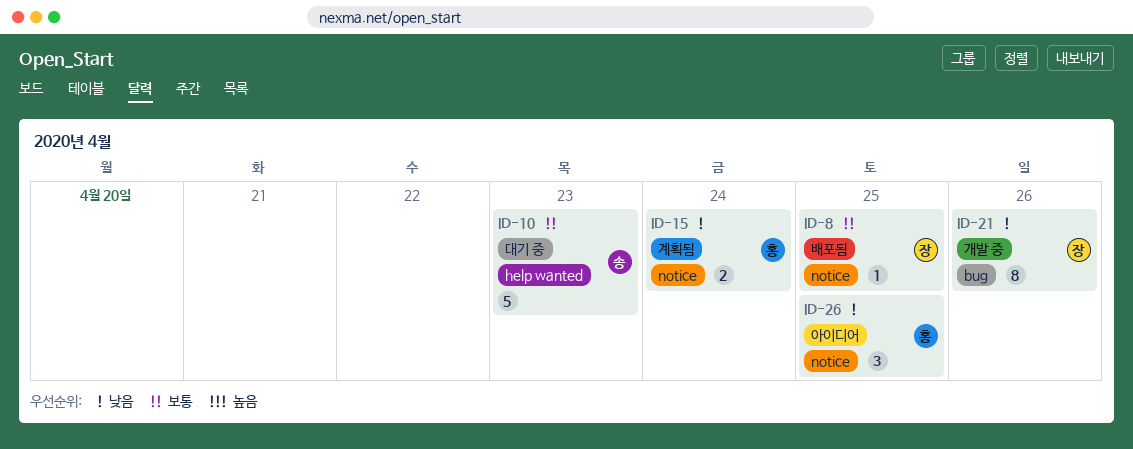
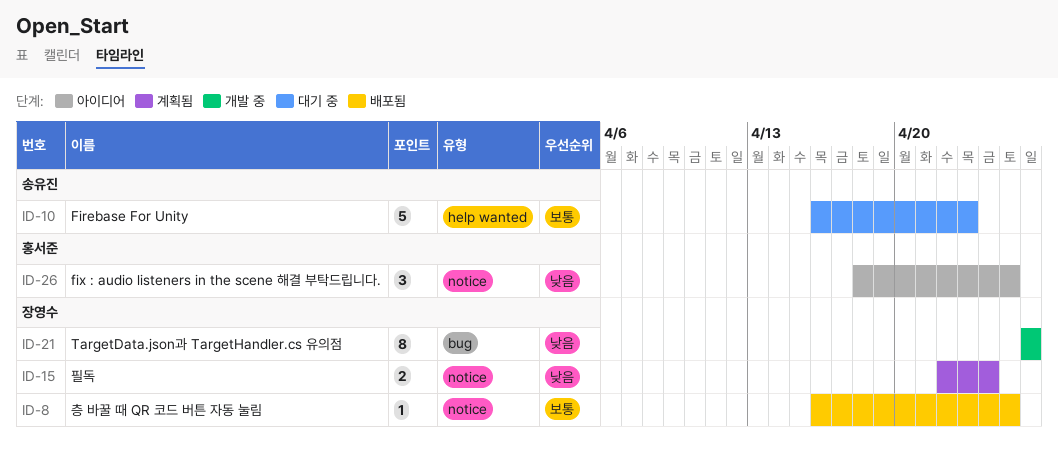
ID-15, owner: 홍서준 -> 장영수

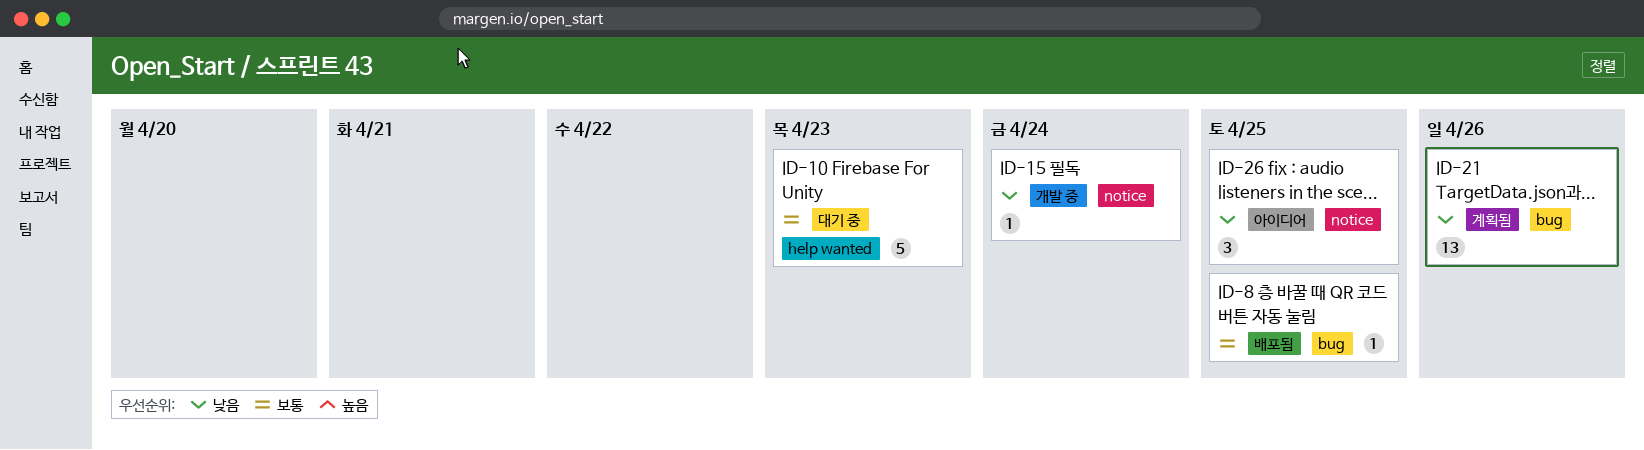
ID-8, label: notice -> bug
ID-15, status: 계획됨 -> 개발 중
ID-15, estimate: 2 -> 1
ID-21, status: 개발 중 -> 계획됨
ID-21, estimate: 8 -> 13

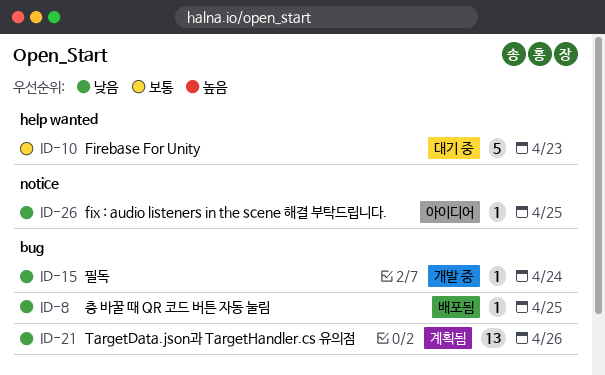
ID-8, priority: 보통 -> 낮음
ID-15, label: notice -> bug
ID-26, estimate: 3 -> 1

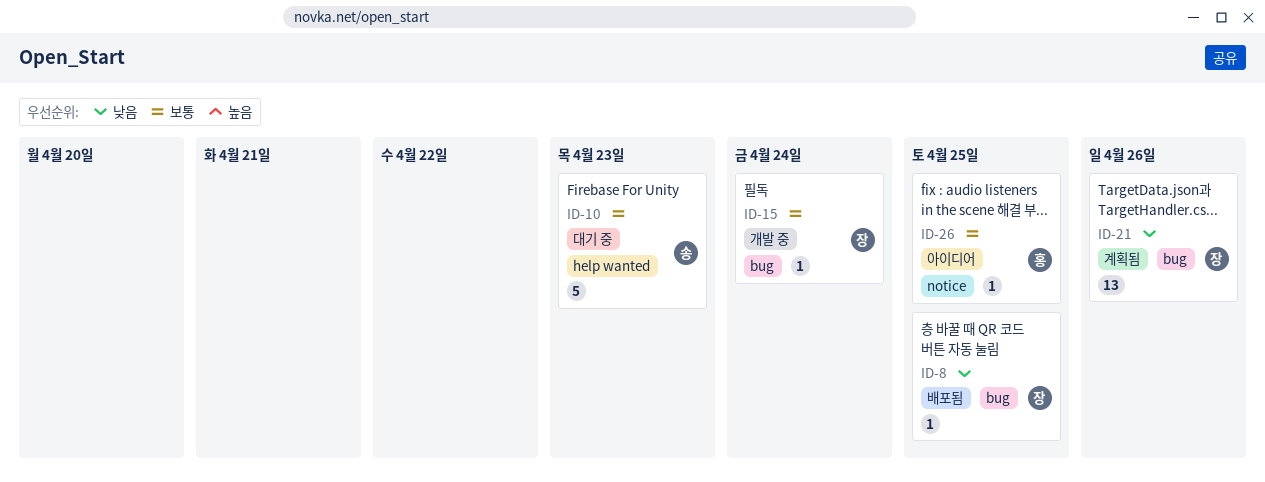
ID-15, priority: 낮음 -> 보통
ID-26, priority: 낮음 -> 보통

